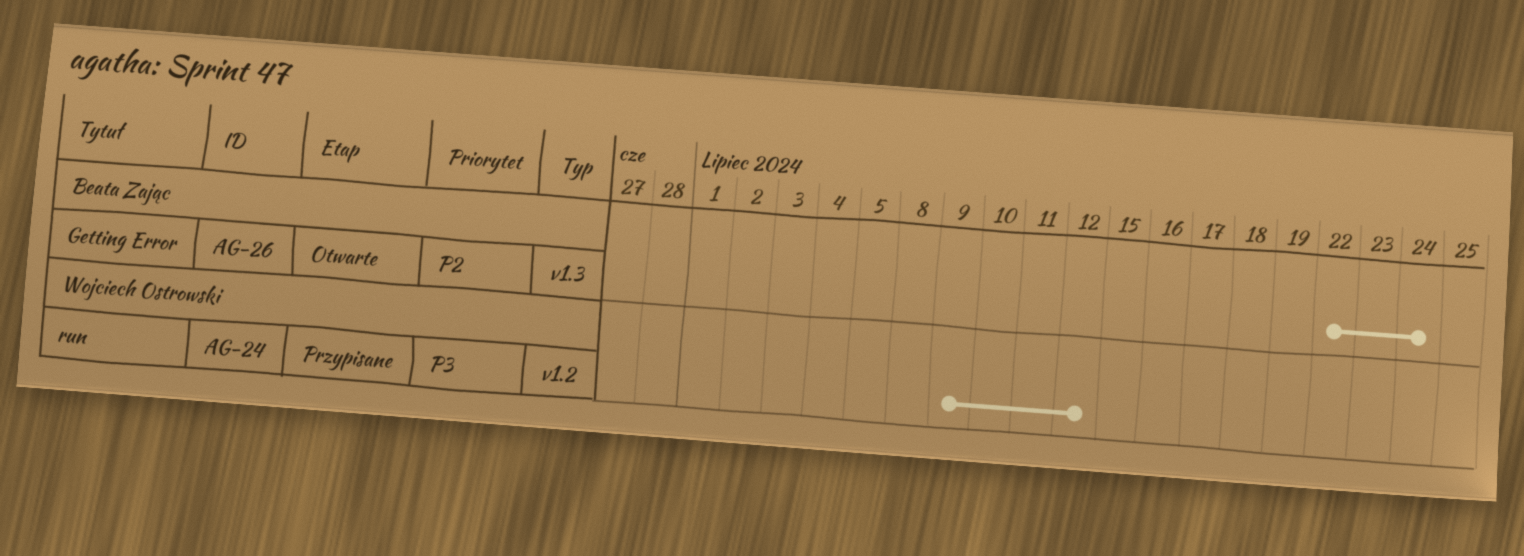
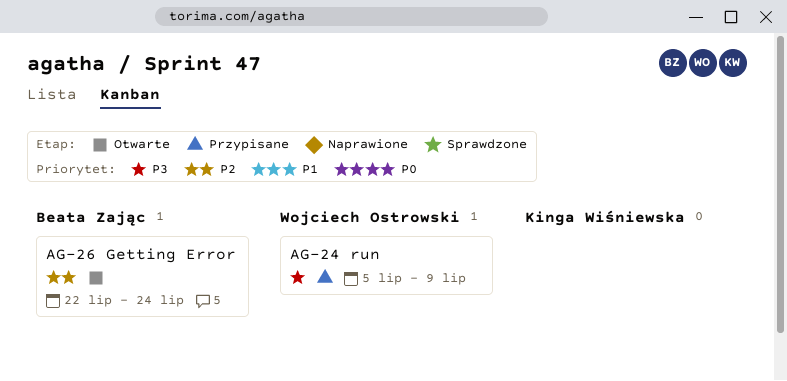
AG-24, start: Jul 9 -> Jul 5
AG-24, due: Jul 12 -> Jul 9

